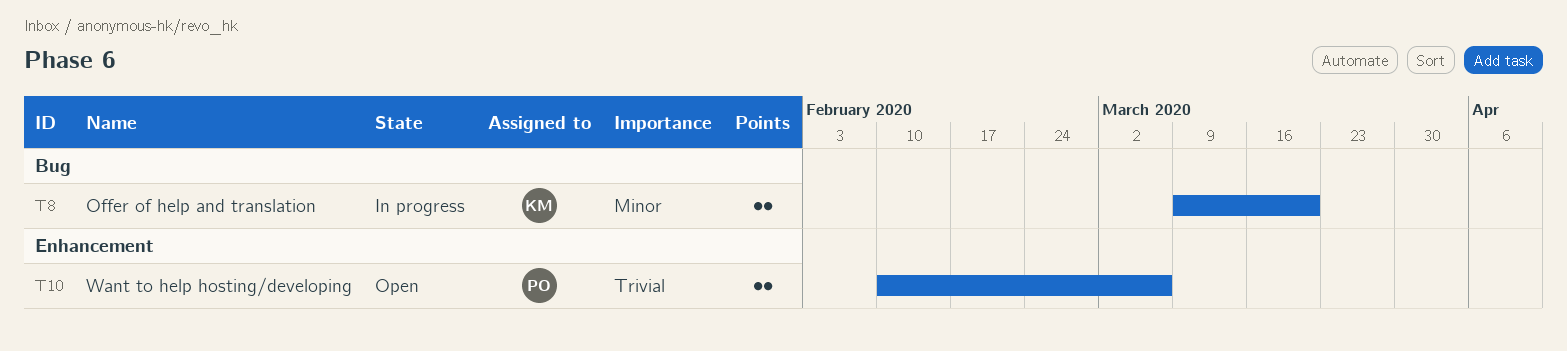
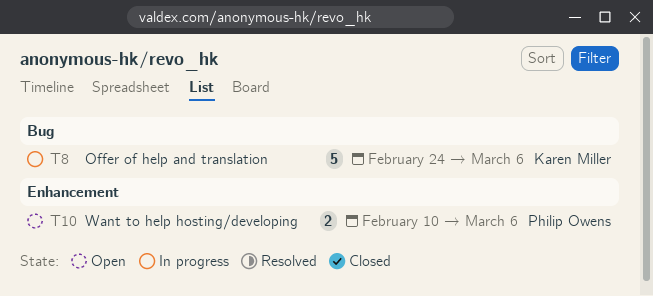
T8, estimate: 2 -> 5
T8, start: Mar 9 -> Feb 24
T8, due: Mar 20 -> Mar 6

